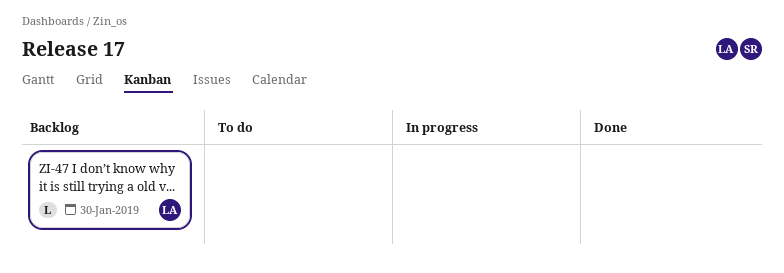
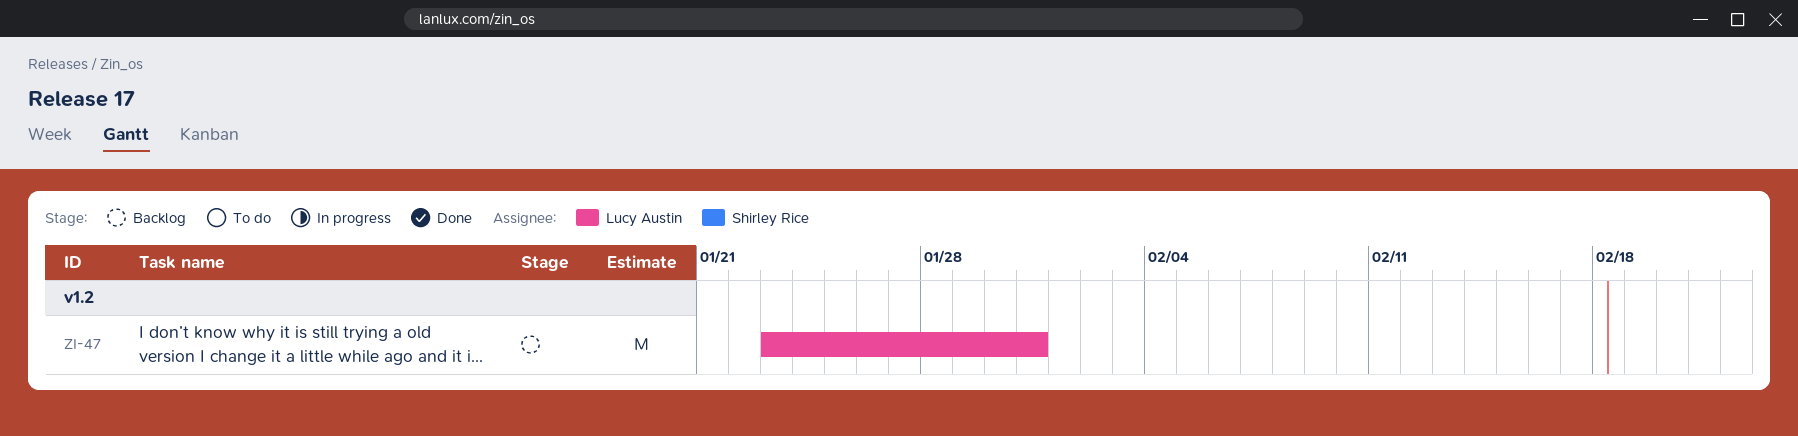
ZI-47, estimate: L -> M
ZI-47, due: Jan 30 -> Jan 31

